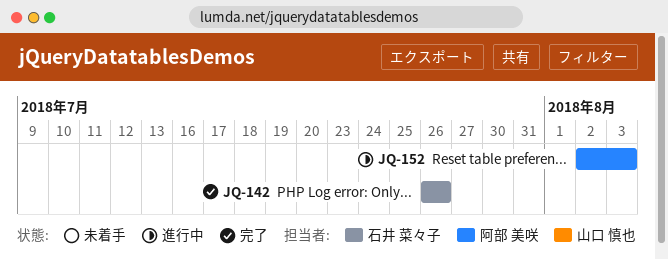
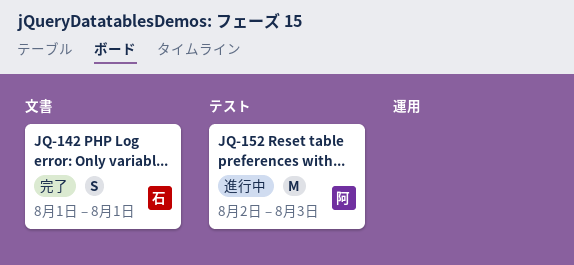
JQ-142, start: Jul 26 -> Aug 1
JQ-142, due: Jul 26 -> Aug 1

